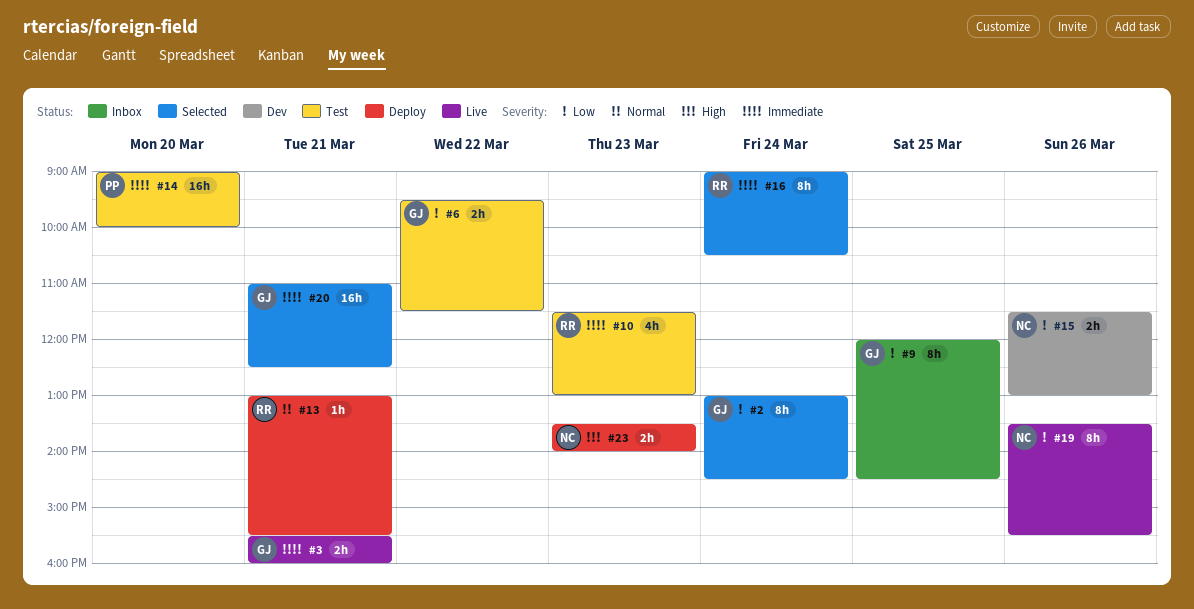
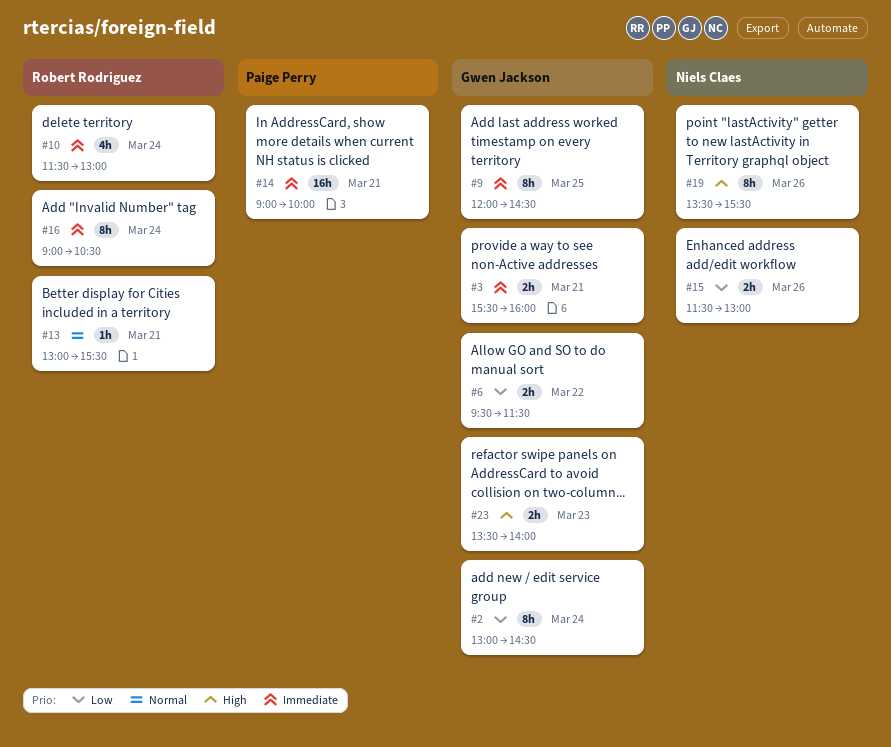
#9, priority: Low -> Immediate
#10, day: Mar 23 -> Mar 24
#14, day: Mar 20 -> Mar 21
#19, priority: Low -> High
#20: present -> none
#23, owner: Niels Claes -> Gwen Jackson

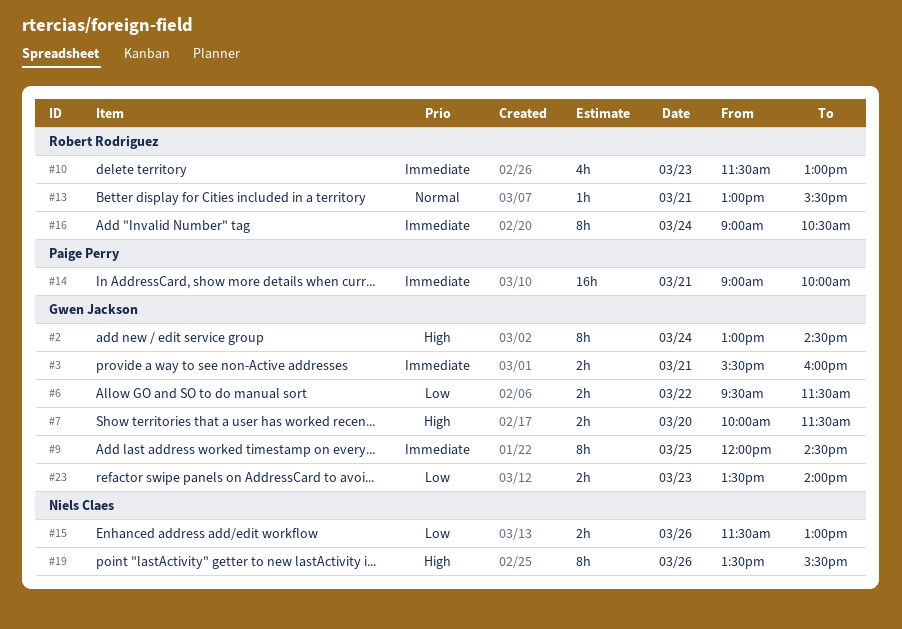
#2, priority: Low -> High
#7: none -> present
#10, day: Mar 24 -> Mar 23
#23, priority: High -> Low

